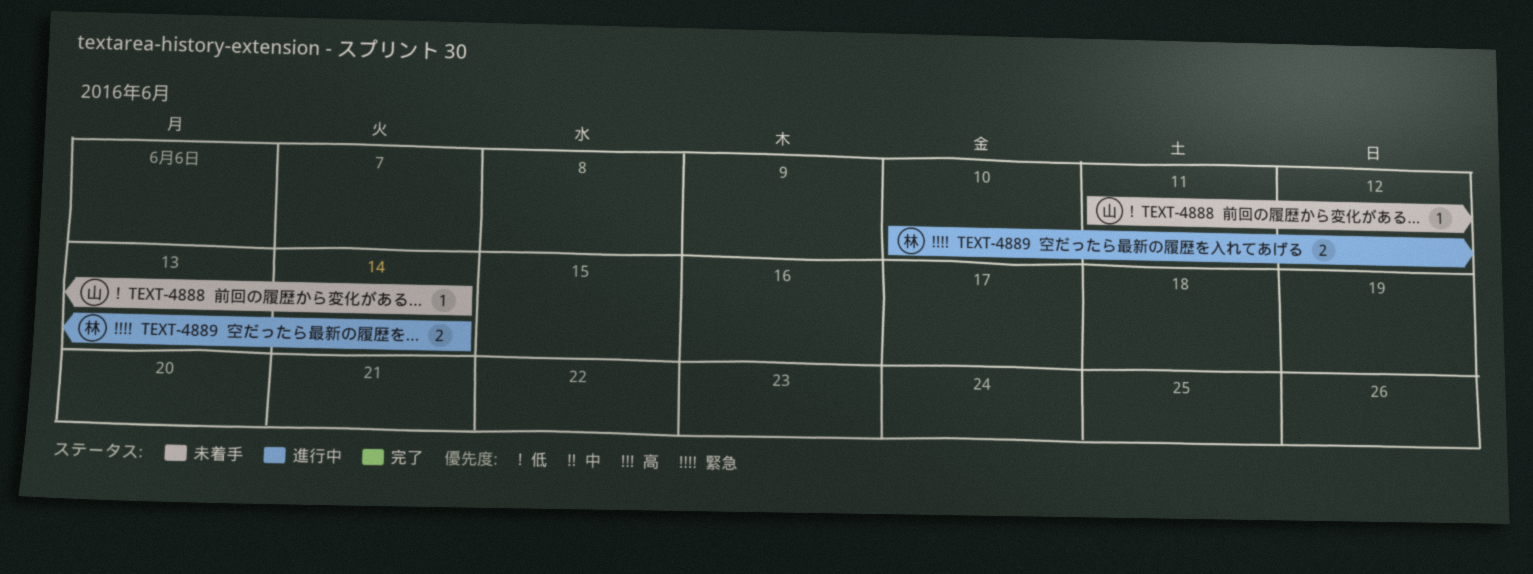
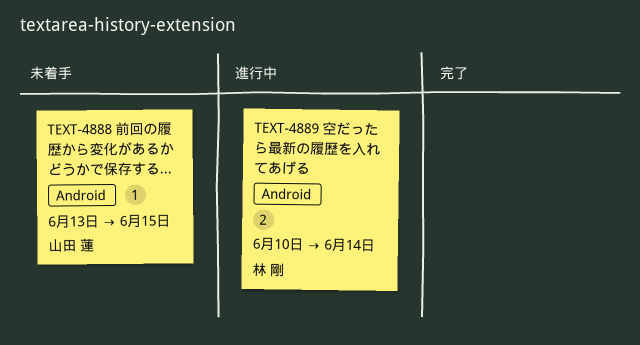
TEXT-4888, start: Jun 11 -> Jun 13
TEXT-4888, due: Jun 14 -> Jun 15

